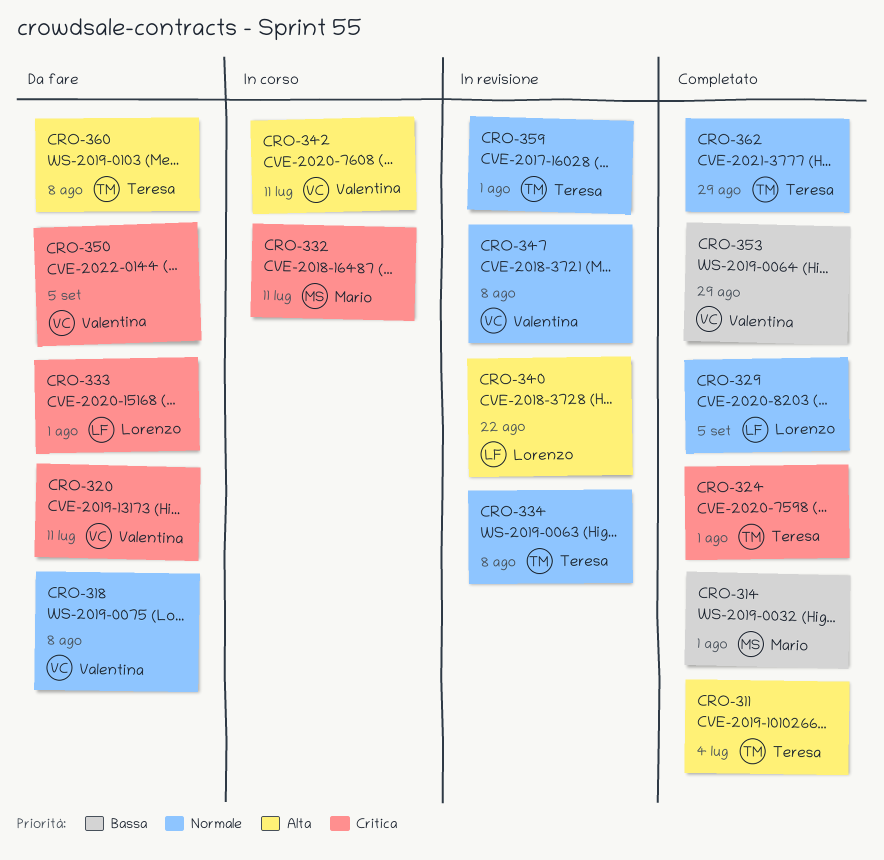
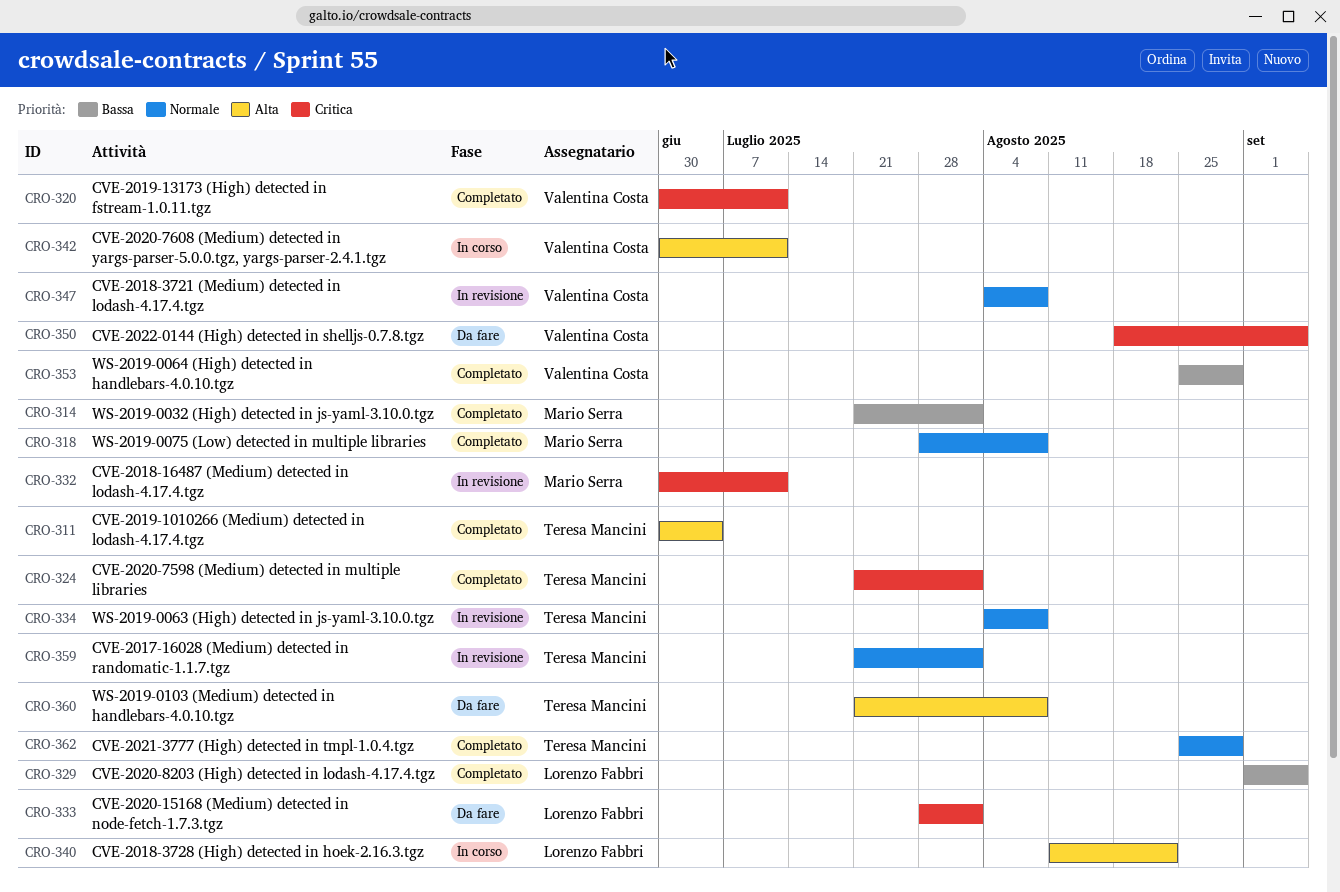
CRO-318, status: Da fare -> Completato
CRO-318, owner: Valentina Costa -> Mario Serra
CRO-320, status: Da fare -> Completato
CRO-329, priority: Normale -> Bassa
CRO-332, status: In corso -> In revisione
CRO-340, status: In revisione -> In corso

